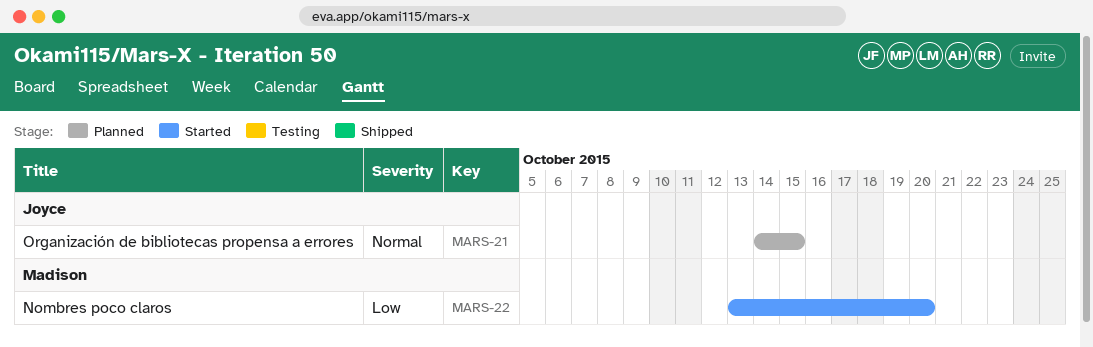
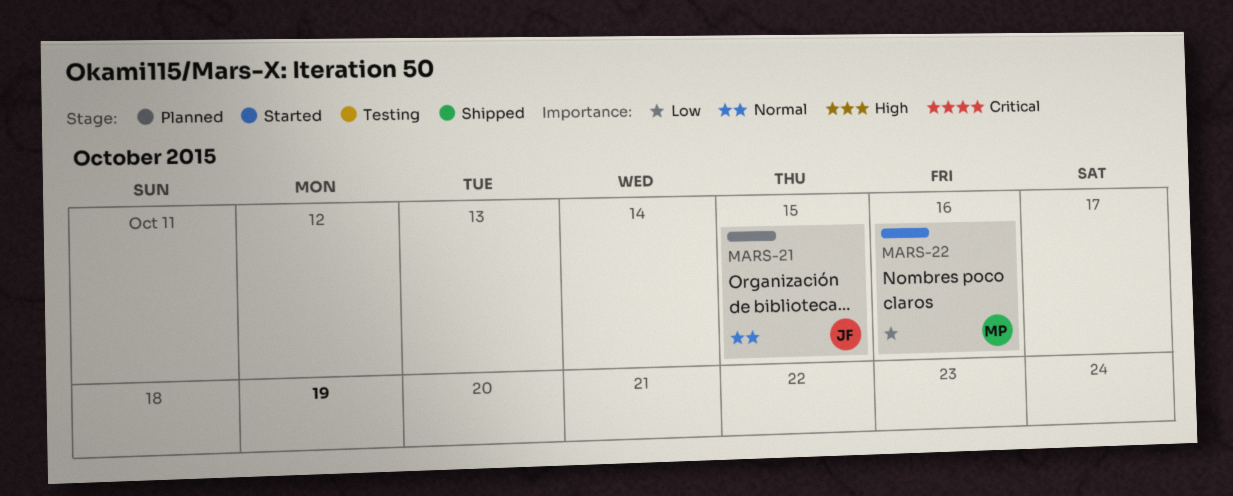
MARS-22, due: Oct 20 -> Oct 16

